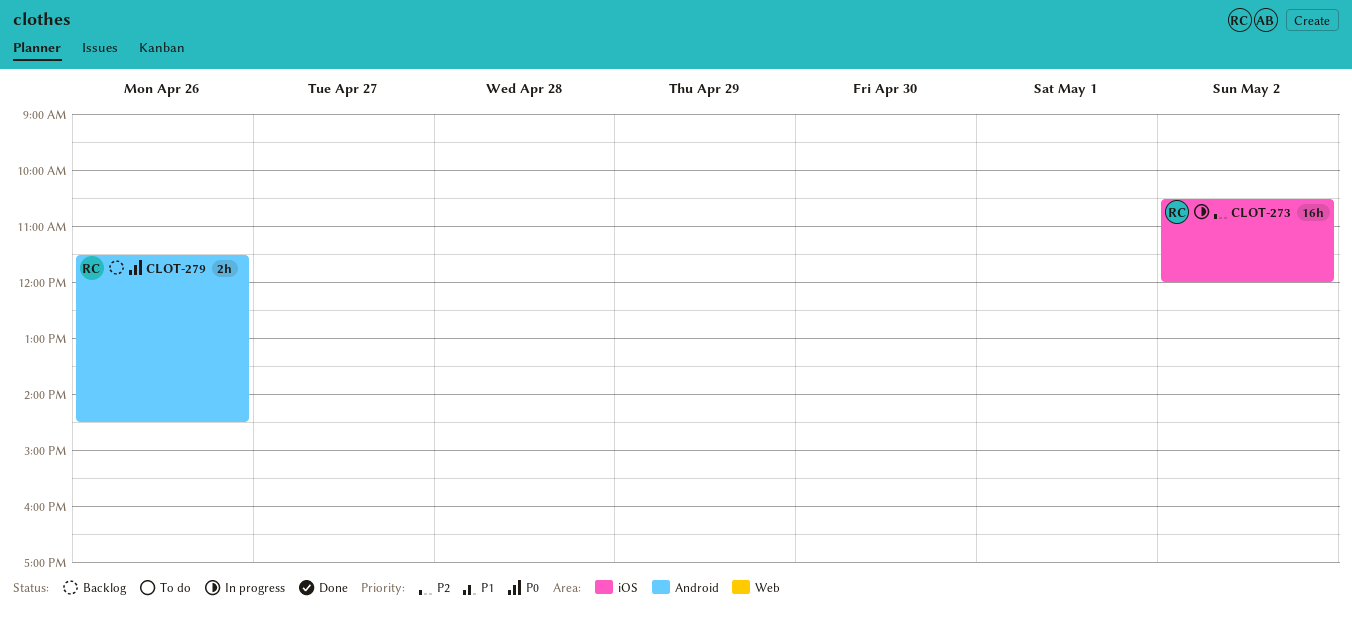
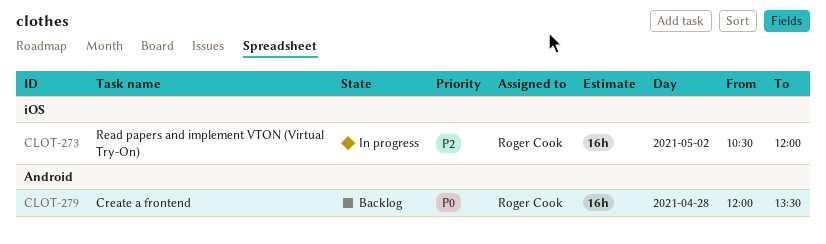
CLOT-279, estimate: 2h -> 16h
CLOT-279, day: Apr 26 -> Apr 28
CLOT-279, begins: 11:30 -> 12:00
CLOT-279, ends: 14:30 -> 13:30

